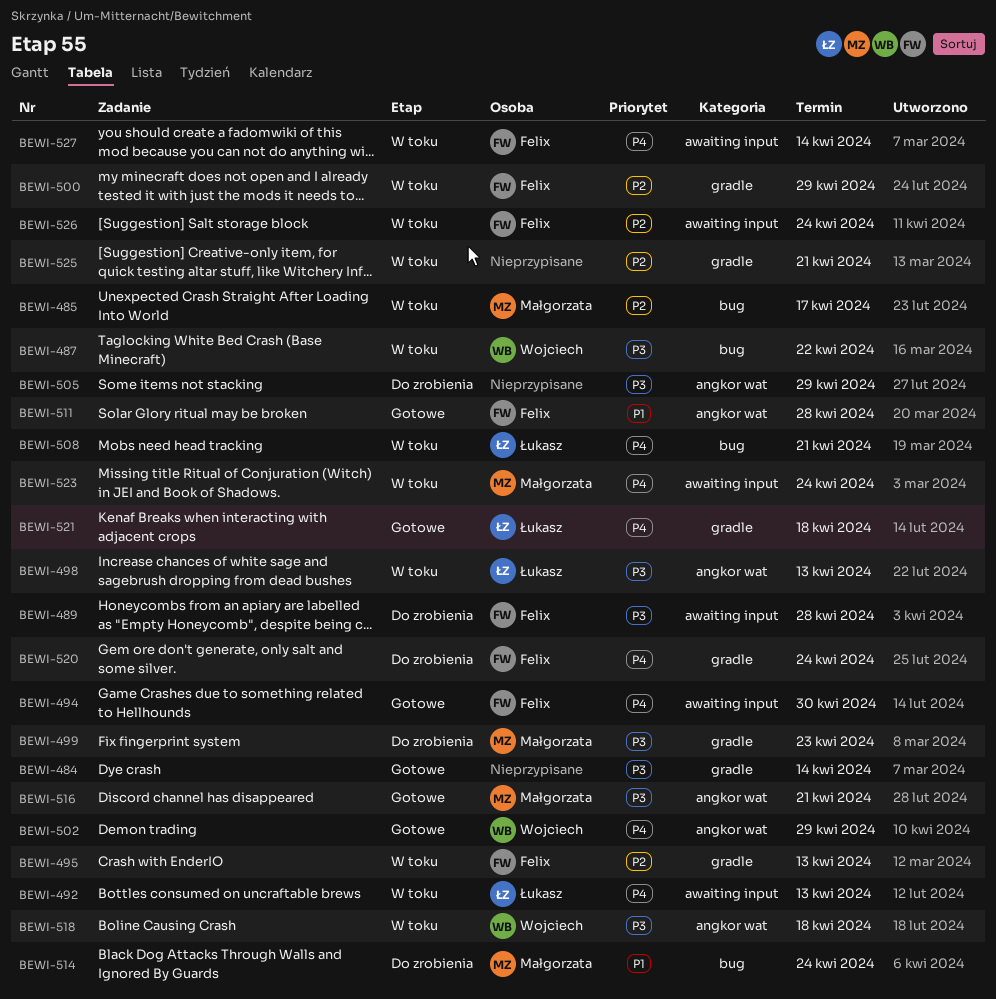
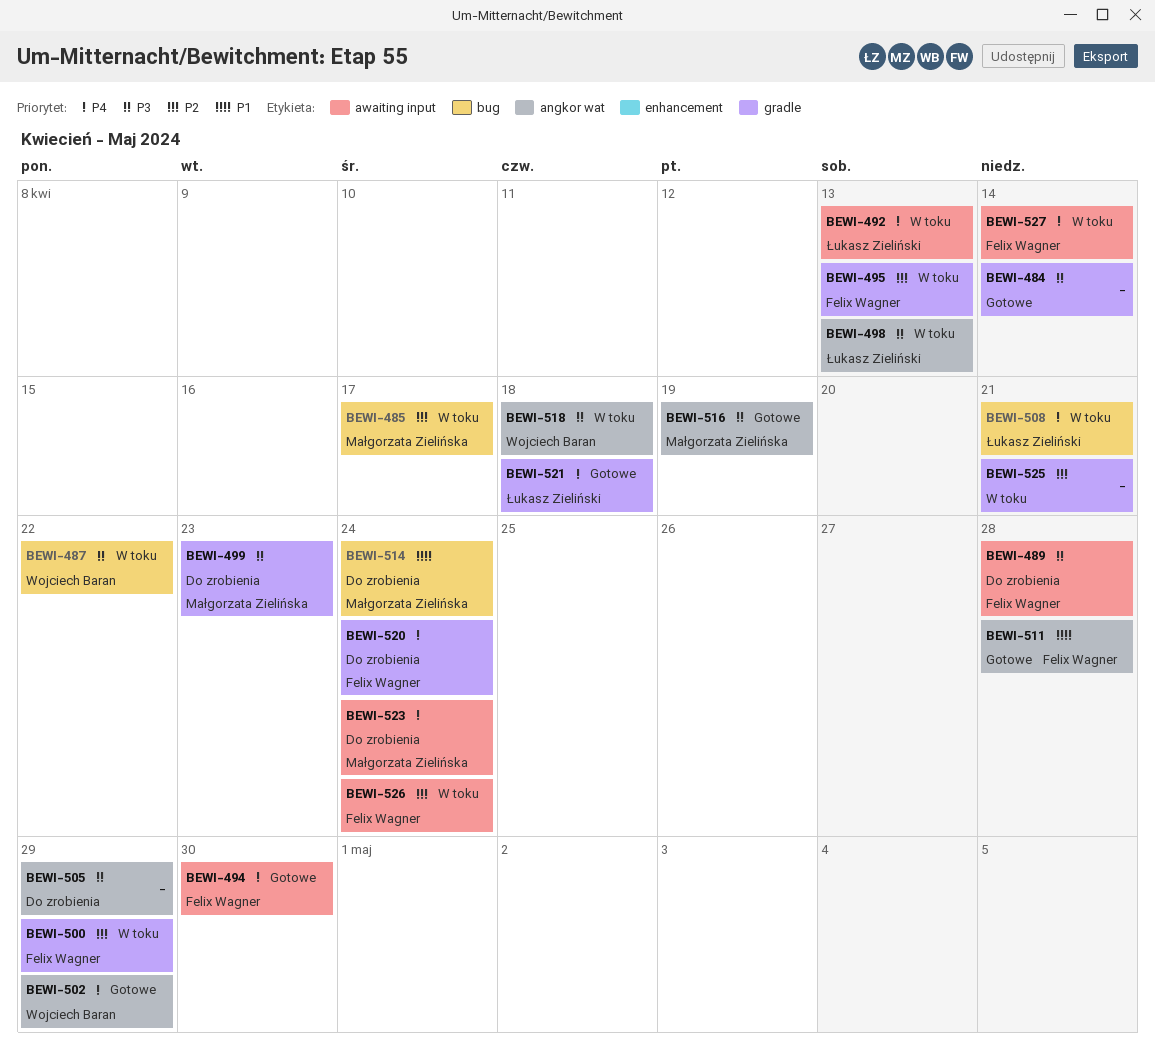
BEWI-516, due: Apr 21 -> Apr 19
BEWI-523, status: W toku -> Do zrobienia

